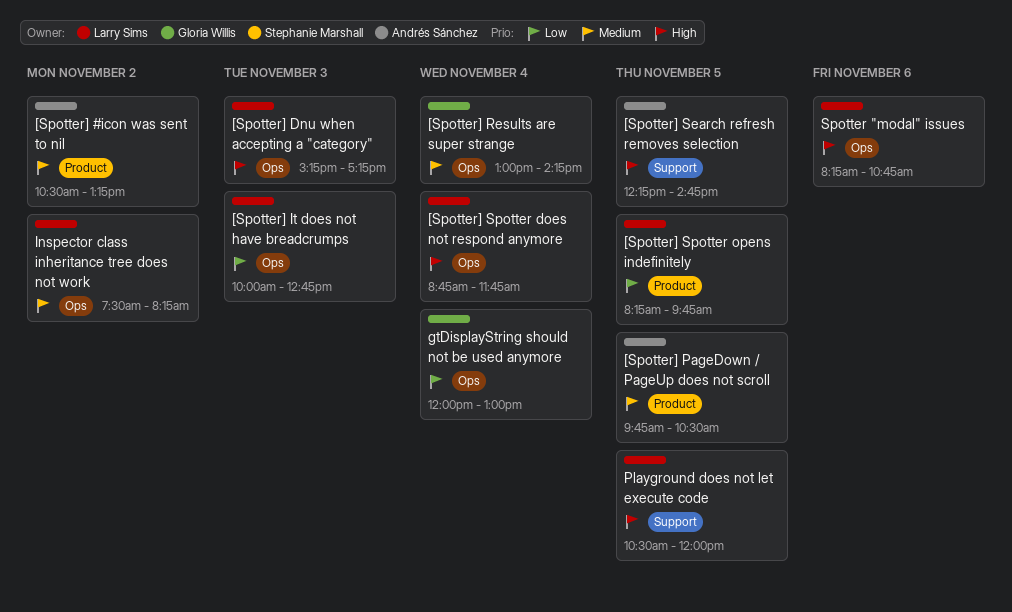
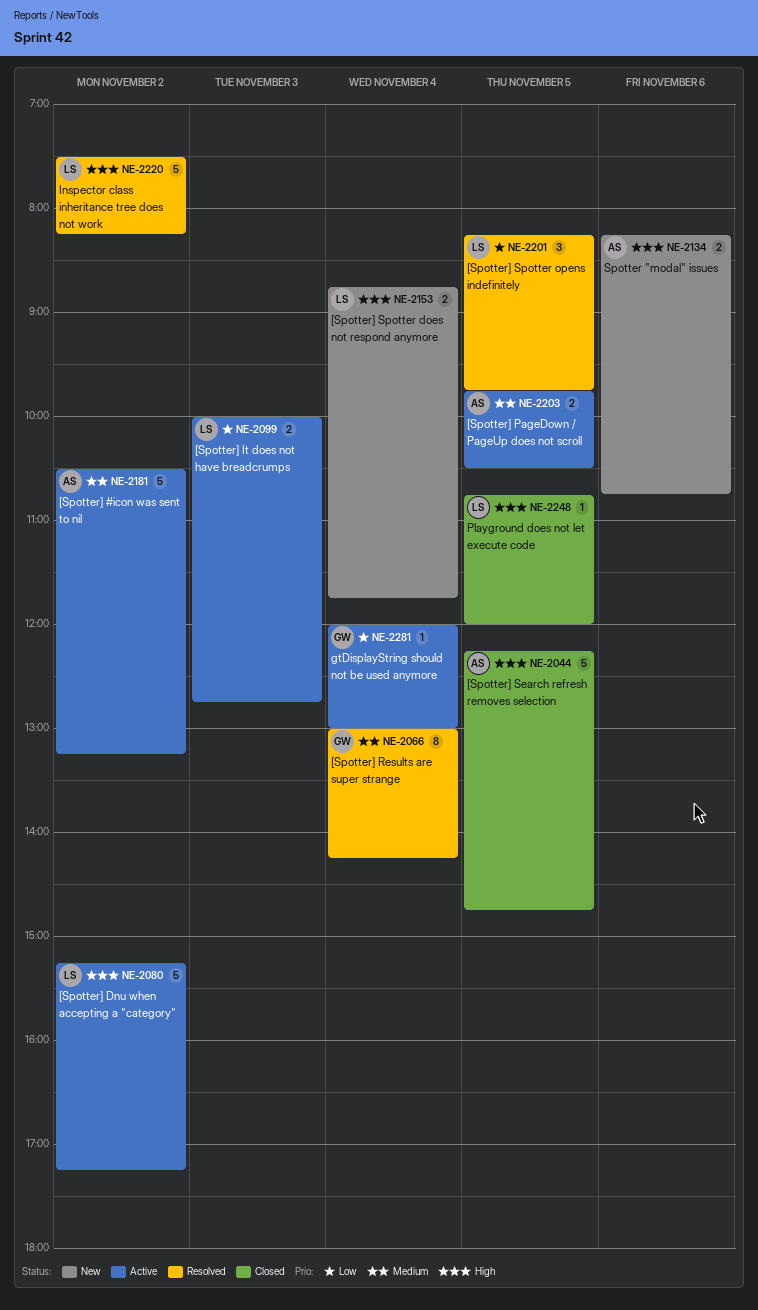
[Spotter] Dnu when accepting a "category", day: Nov 3 -> Nov 2
Inspector class inheritance tree does not work, priority: Medium -> High
Playground does not let execute code, begins: 10:30 -> 10:45
Spotter "modal" issues, owner: Larry Sims -> Andrés Sánchez

